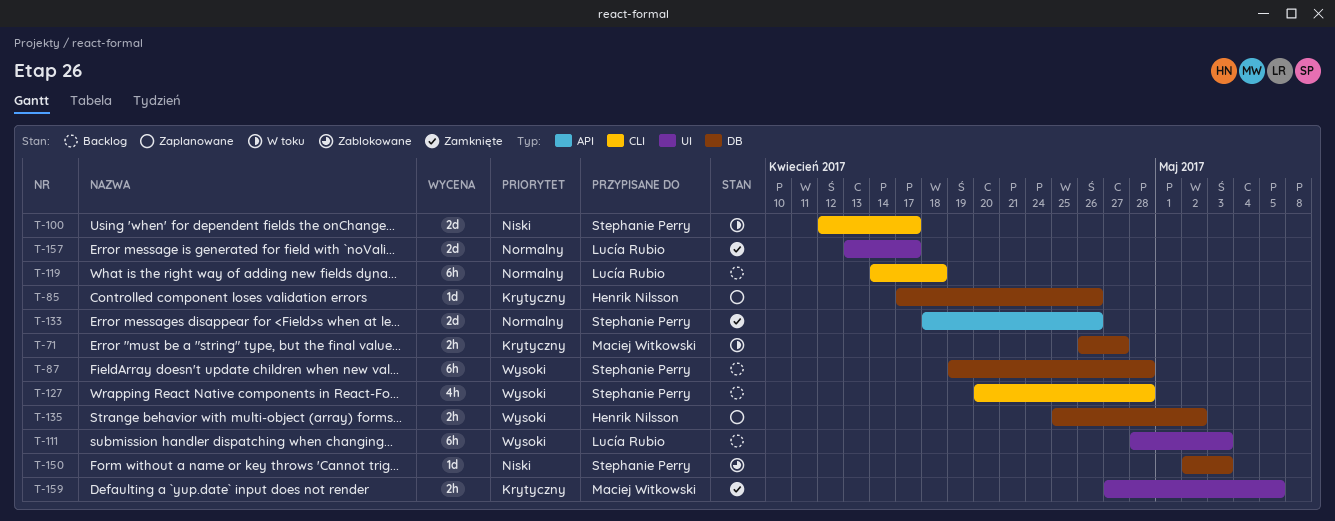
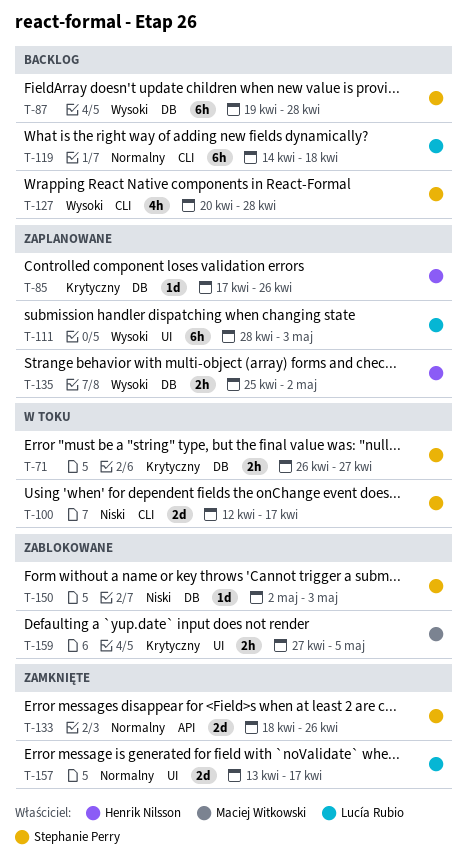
T-71, owner: Maciej Witkowski -> Stephanie Perry
T-111, status: Backlog -> Zaplanowane
T-159, status: Zamknięte -> Zablokowane

